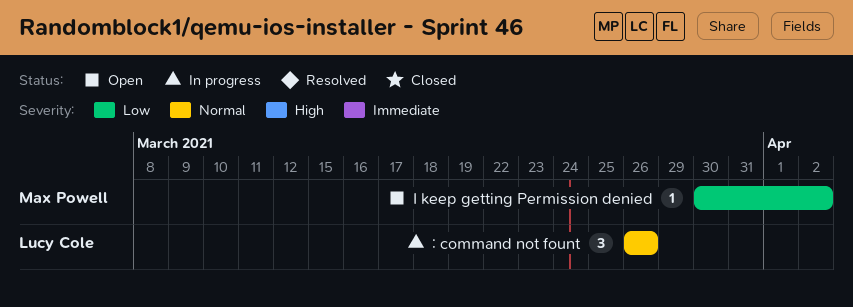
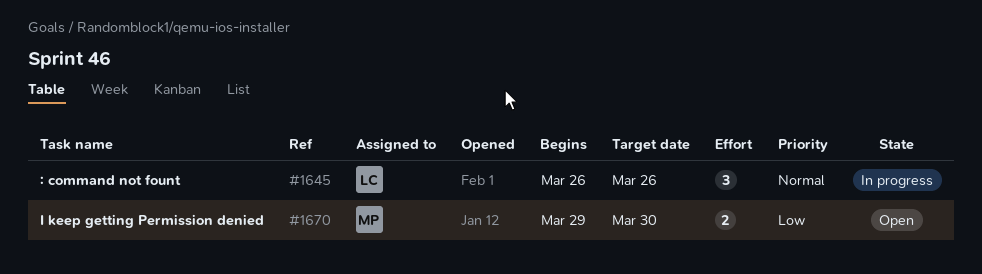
I keep getting Permission denied, estimate: 1 -> 2
I keep getting Permission denied, start: Mar 30 -> Mar 29
I keep getting Permission denied, due: Apr 2 -> Mar 30

